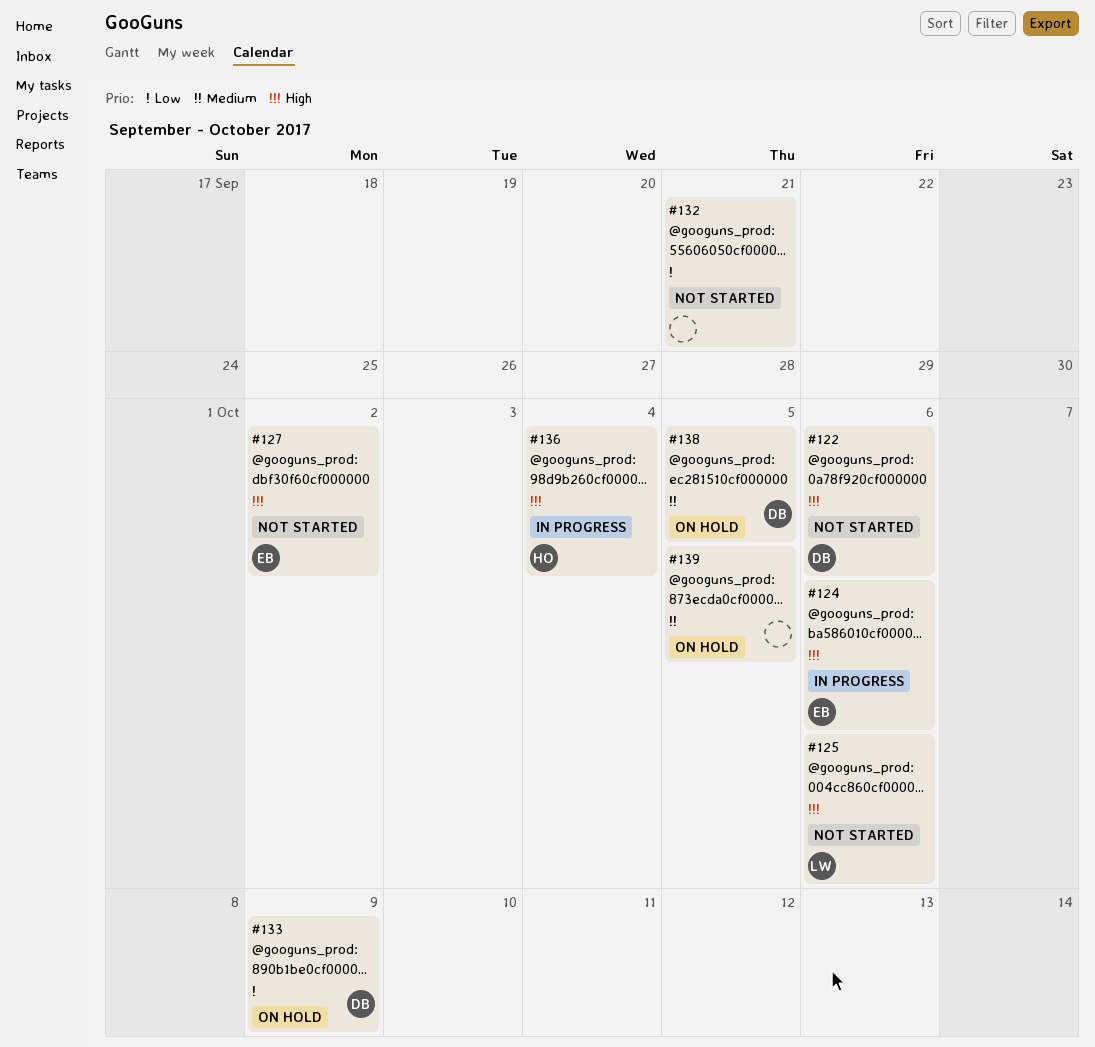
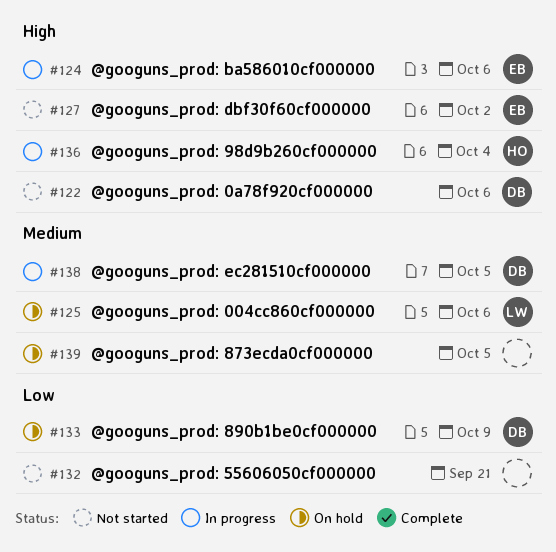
#125, status: Not started -> On hold
#125, priority: High -> Medium
#138, status: On hold -> In progress

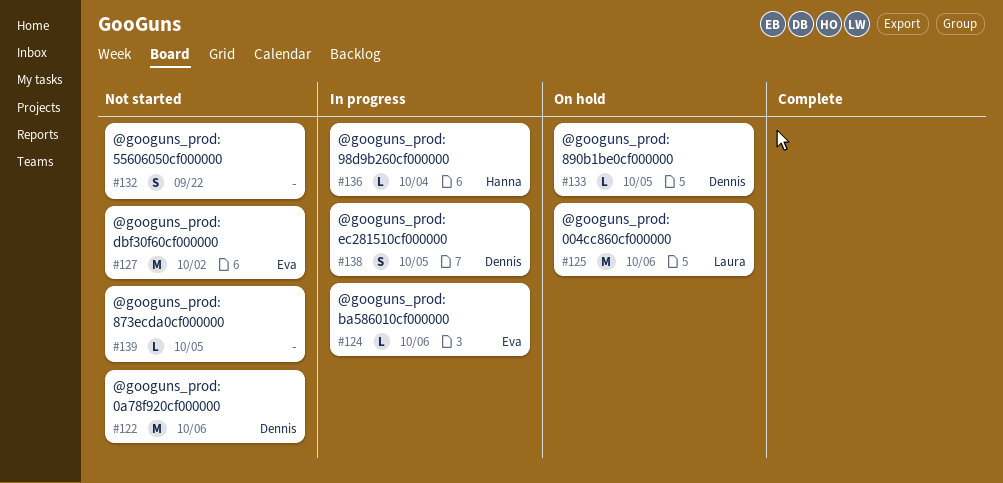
#132, due: Sep 21 -> Sep 22
#133, due: Oct 9 -> Oct 5
#139, status: On hold -> Not started

